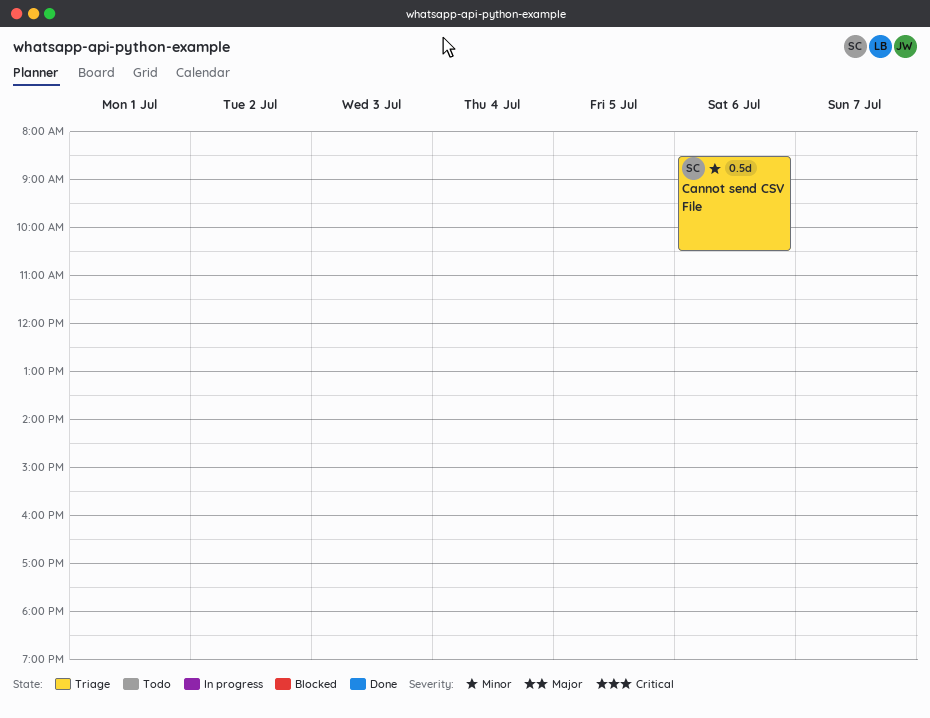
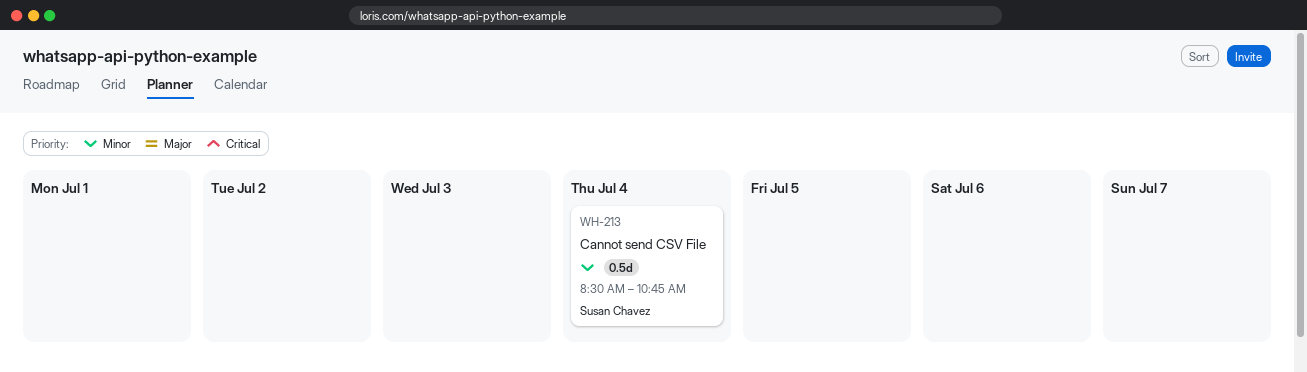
Cannot send CSV File, day: Jul 6 -> Jul 4
Cannot send CSV File, ends: 10:30 -> 10:45

